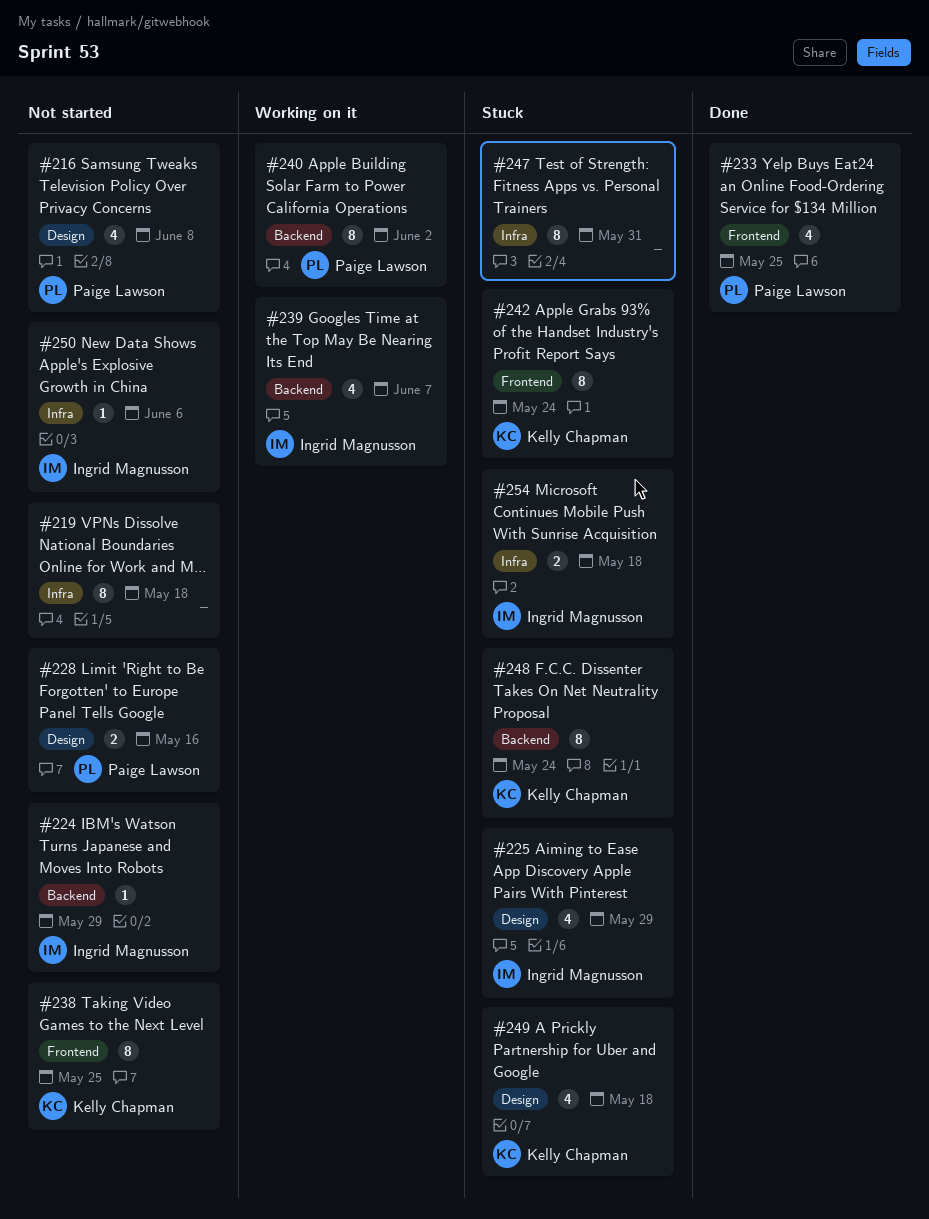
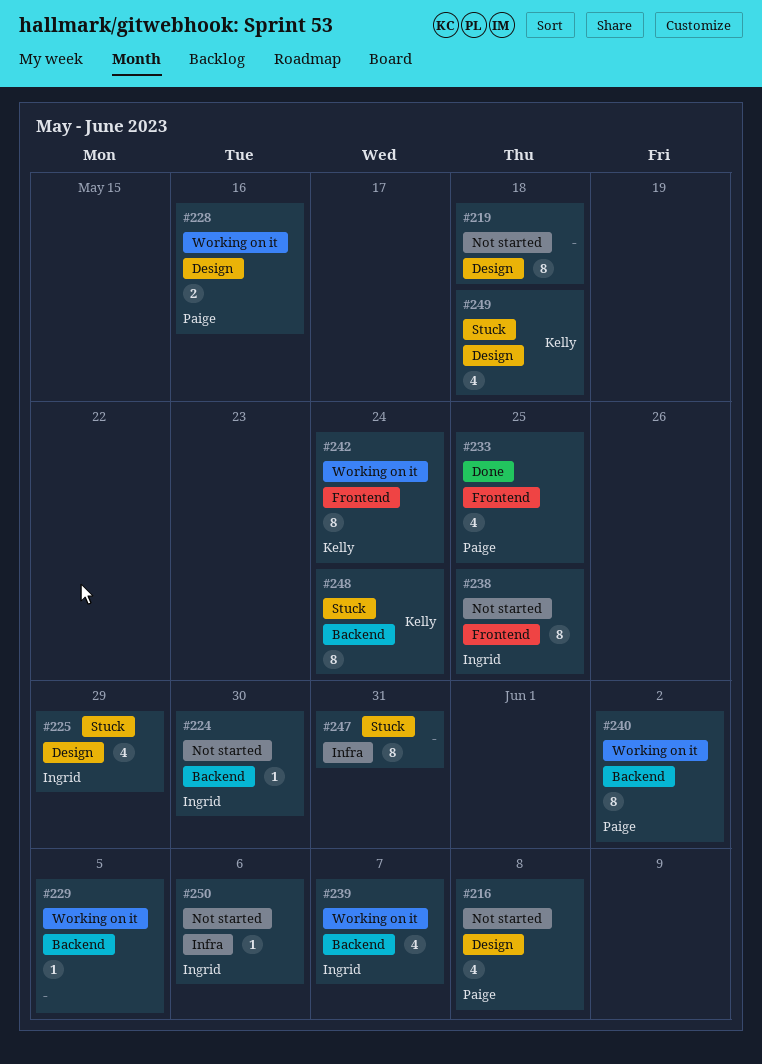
#219, label: Infra -> Design
#224, due: May 29 -> May 30
#228, status: Not started -> Working on it
#229: none -> present
#238, owner: Kelly Chapman -> Ingrid Magnusson
#242, status: Stuck -> Working on it
#254: present -> none

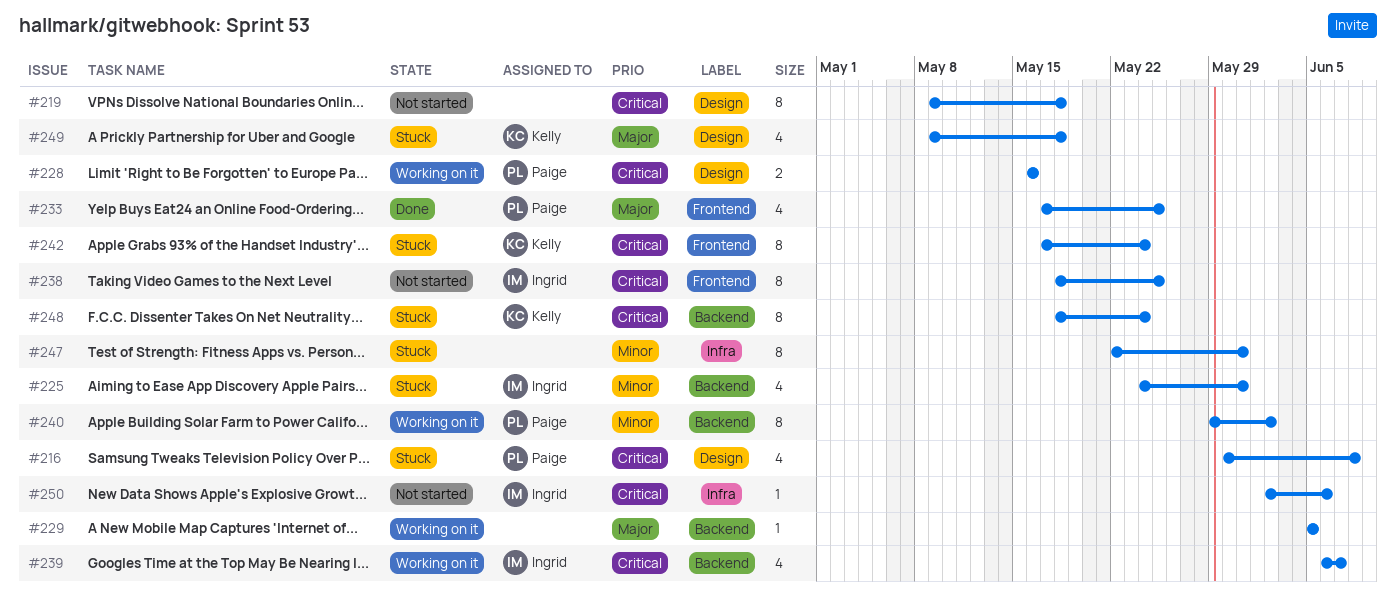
#216, status: Not started -> Stuck
#224: present -> none
#225, label: Design -> Backend
#225, due: May 29 -> May 31
#242, status: Working on it -> Stuck

